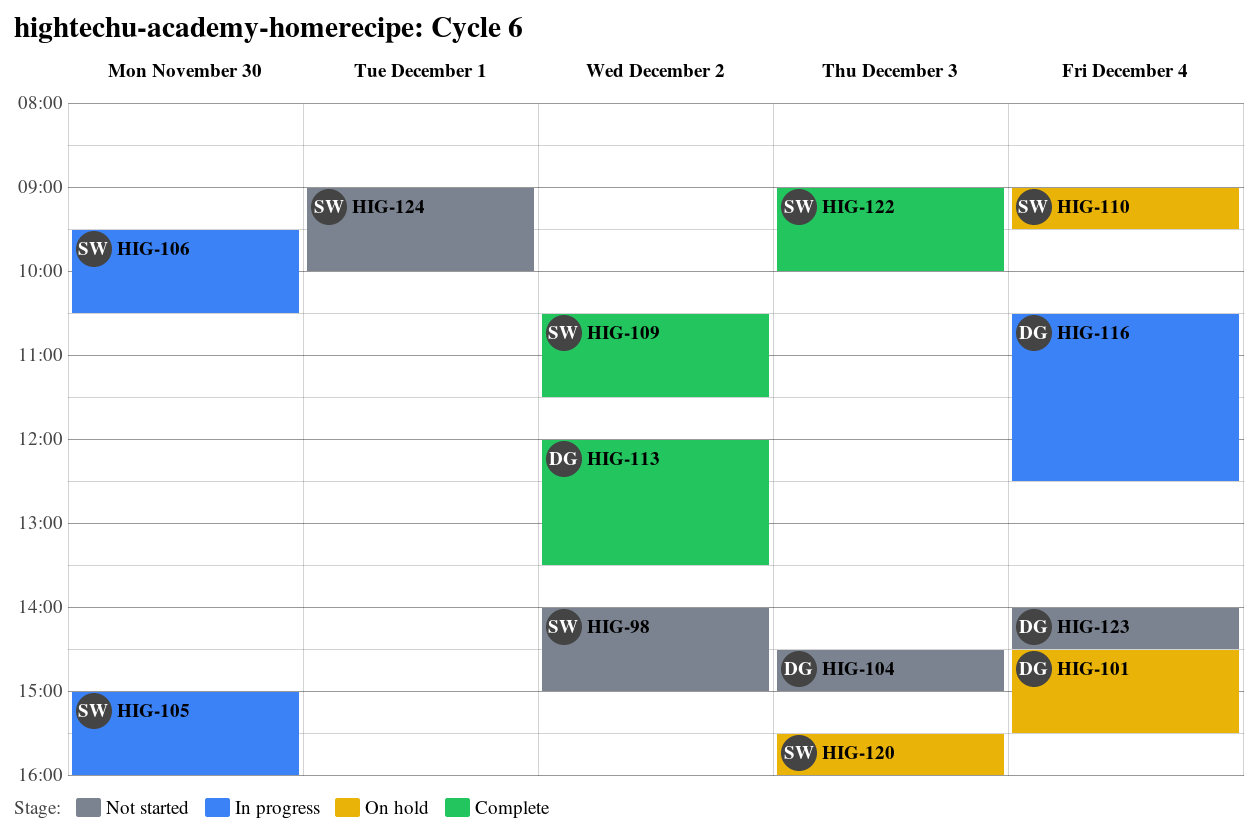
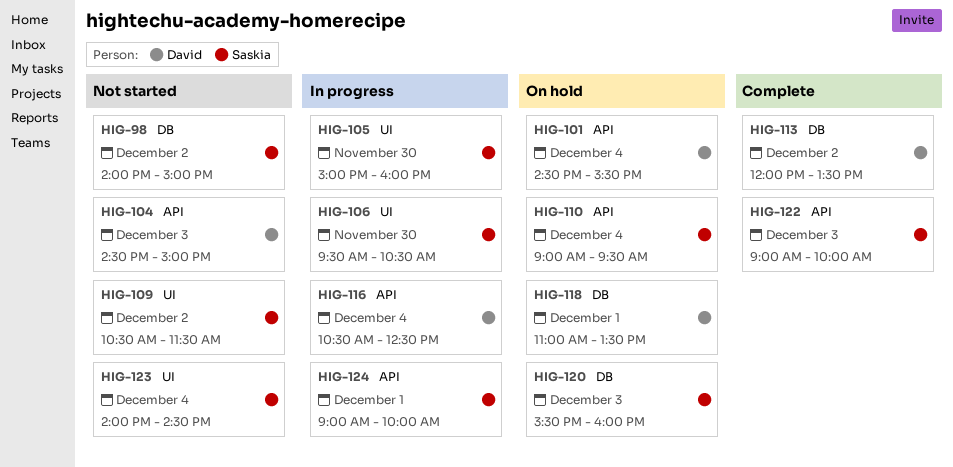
HIG-109, status: Complete -> Not started
HIG-118: none -> present
HIG-123, owner: David -> Saskia
HIG-124, status: Not started -> In progress

